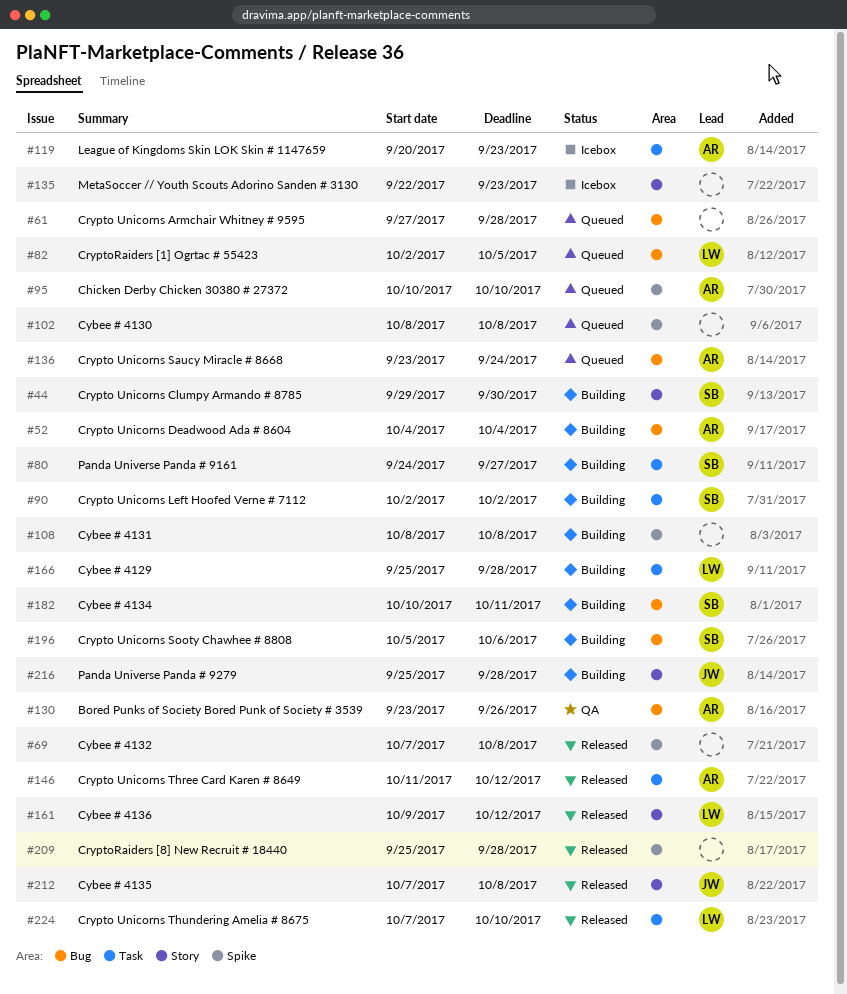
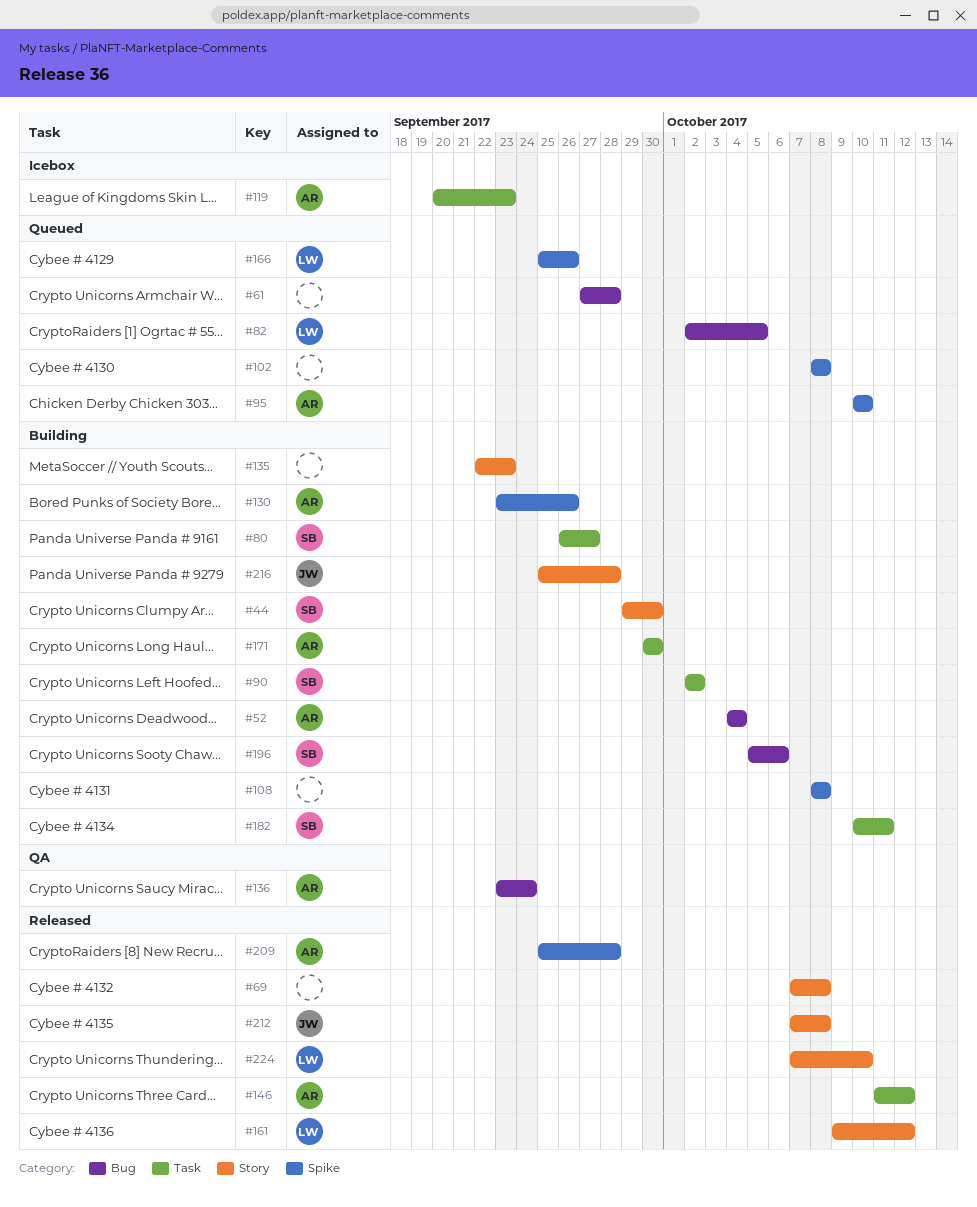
#69, label: Spike -> Story
#80, start: Sep 24 -> Sep 26
#130, status: QA -> Building
#130, label: Bug -> Spike
#135, status: Icebox -> Building
#136, status: Queued -> QA
#166, status: Building -> Queued
#166, label: Task -> Spike
#166, due: Sep 28 -> Sep 26
#171: none -> present
#182, label: Bug -> Task
#209, owner: none -> AR
#224, label: Task -> Story

